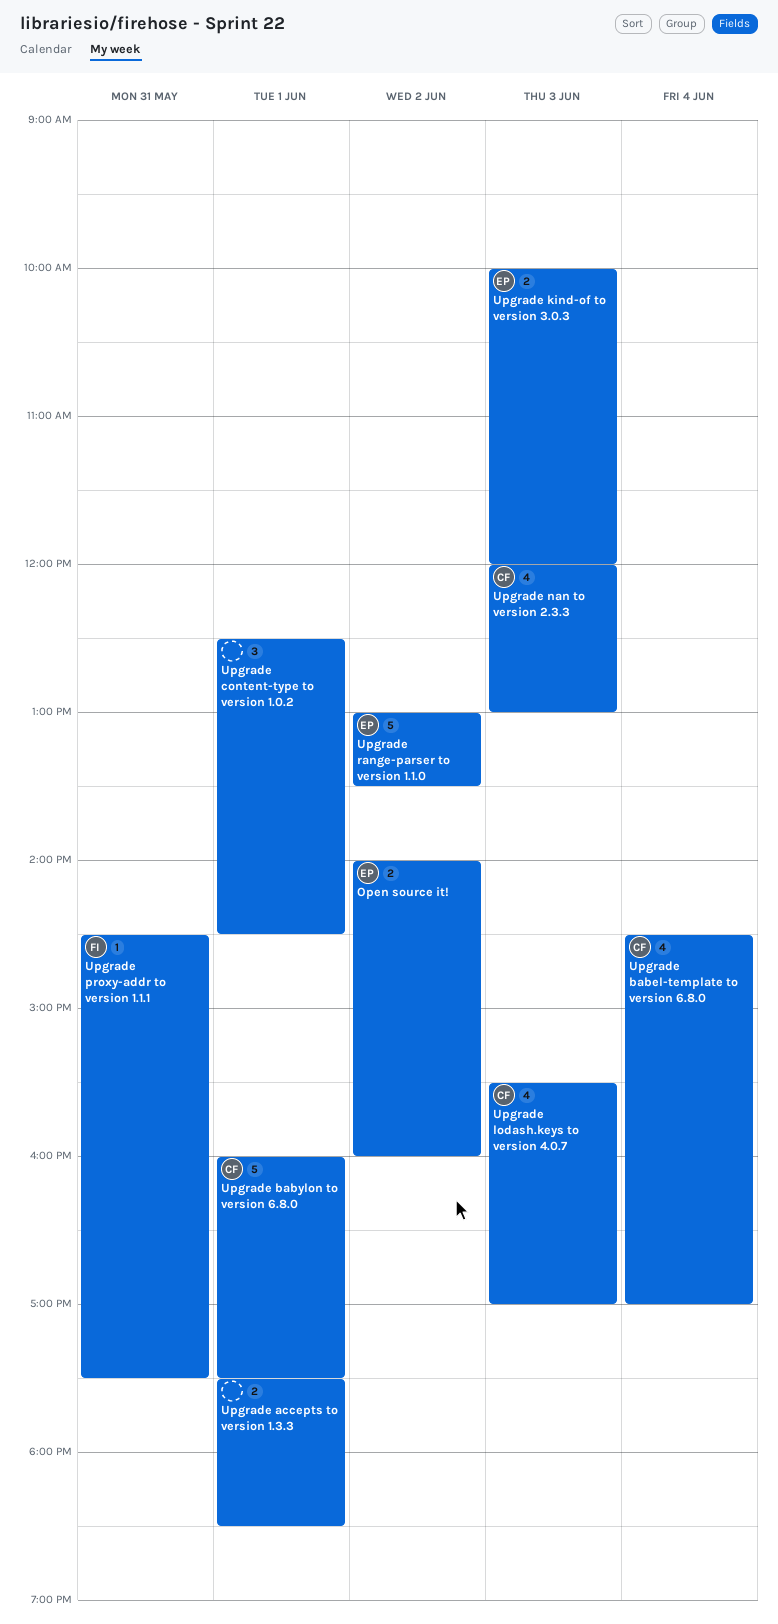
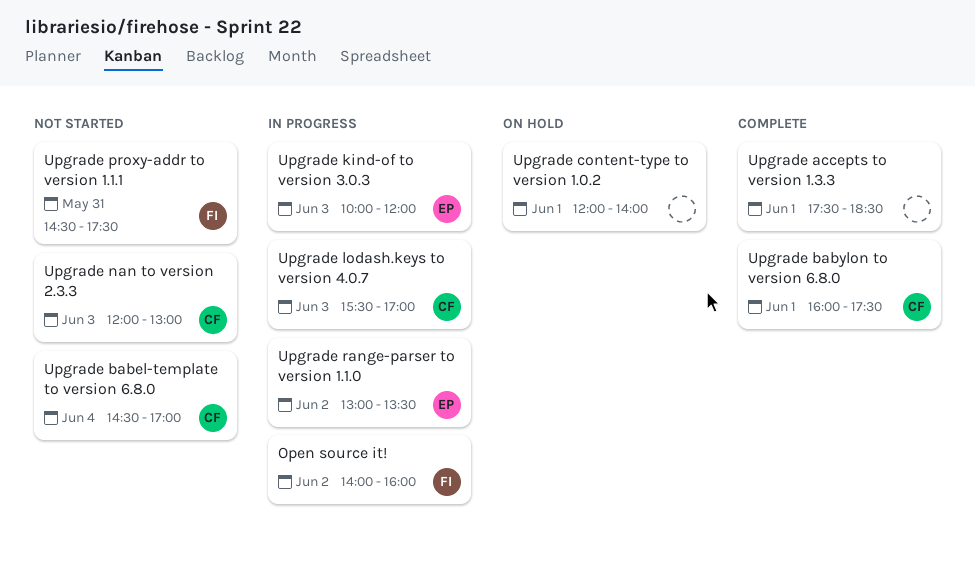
Open source it!, owner: EP -> FI
Upgrade content-type to version 1.0.2, begins: 12:30 -> 12:00
Upgrade content-type to version 1.0.2, ends: 14:30 -> 14:00

